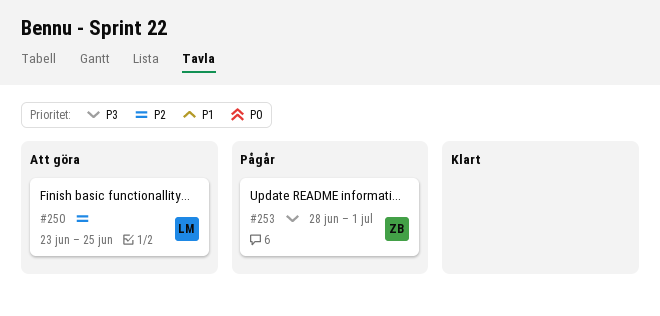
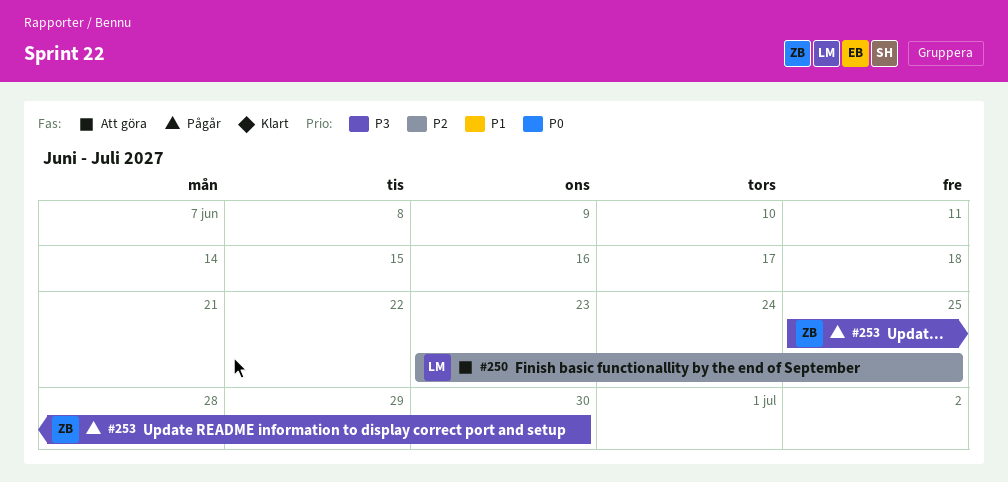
#253, start: Jun 28 -> Jun 25
#253, due: Jul 1 -> Jun 30

